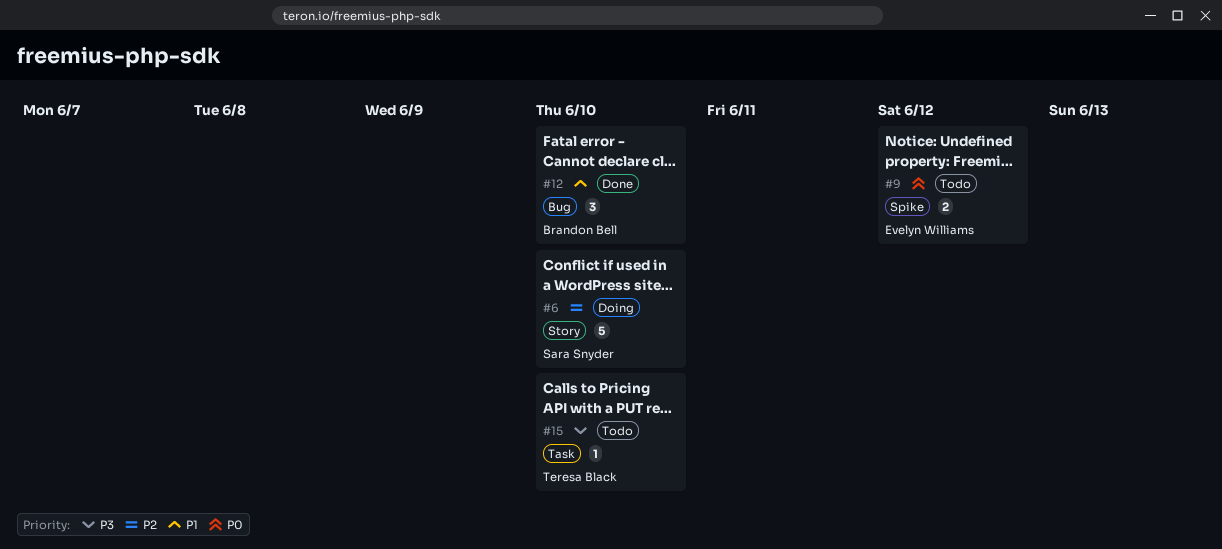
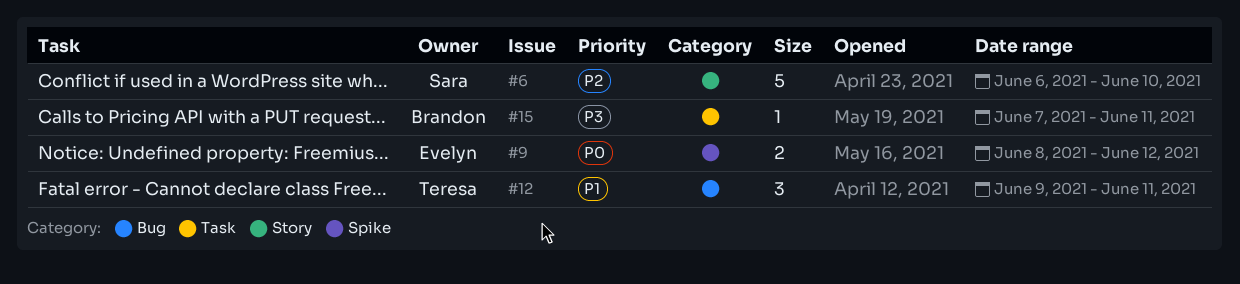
#12, owner: Brandon Bell -> Teresa Black
#12, due: Jun 10 -> Jun 11
#15, owner: Teresa Black -> Brandon Bell
#15, due: Jun 10 -> Jun 11

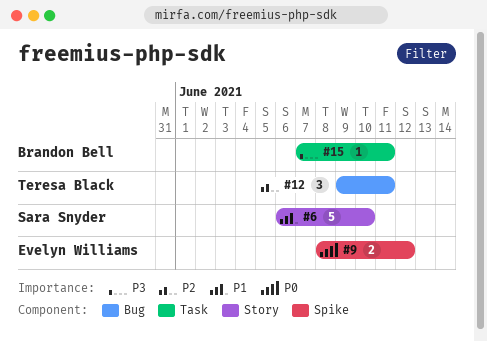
#6, priority: P2 -> P1
#12, priority: P1 -> P2

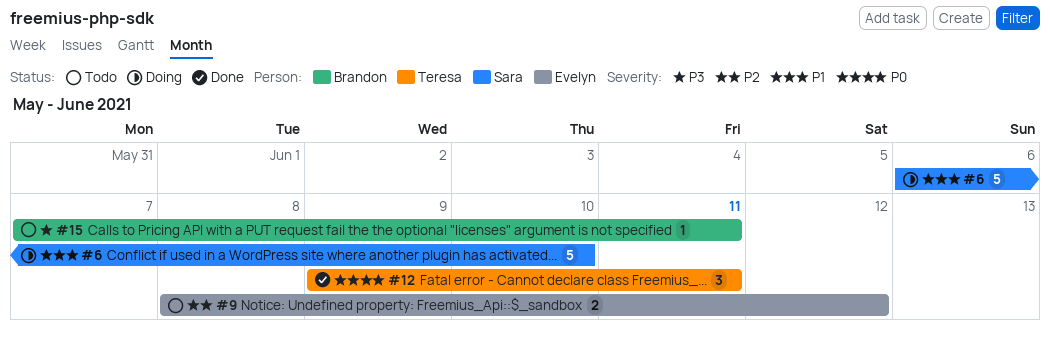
#9, priority: P0 -> P2
#12, priority: P2 -> P0

